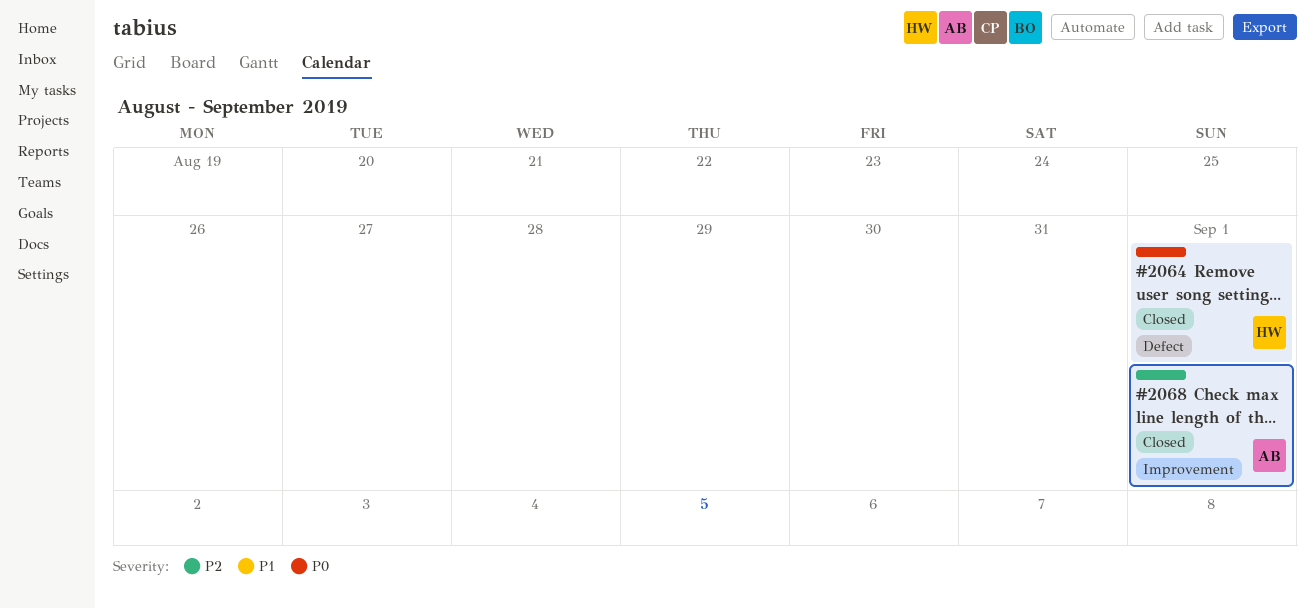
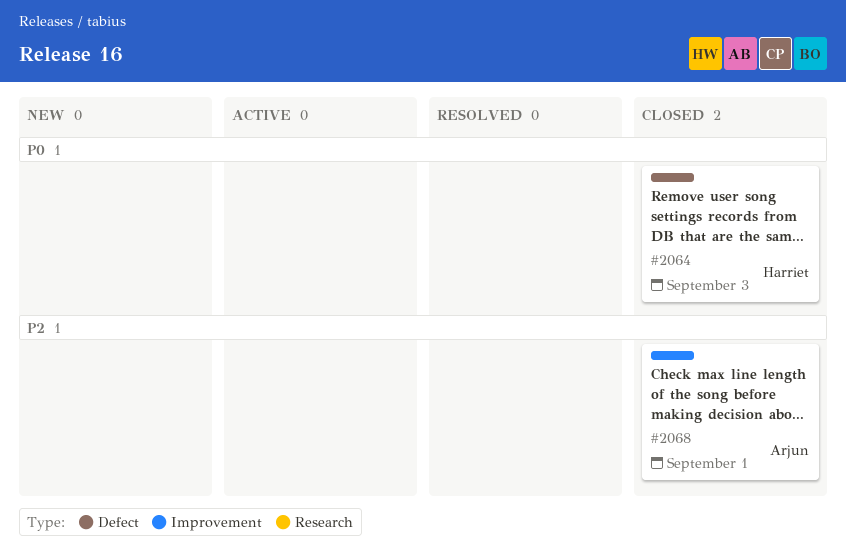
#2064, due: Sep 1 -> Sep 3

